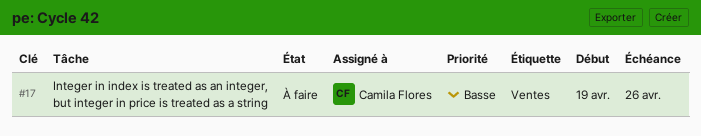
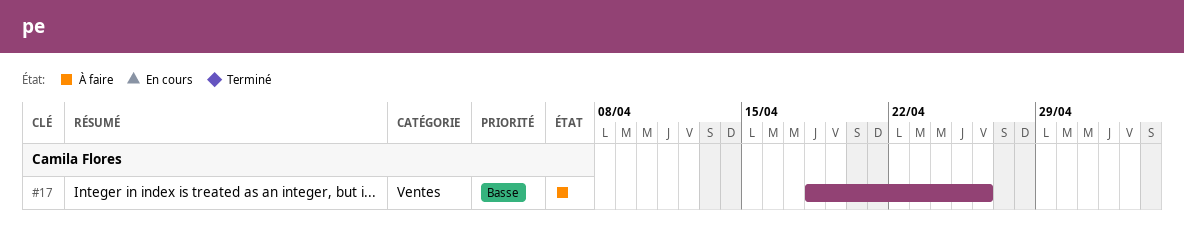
#17, start: Apr 19 -> Apr 18

